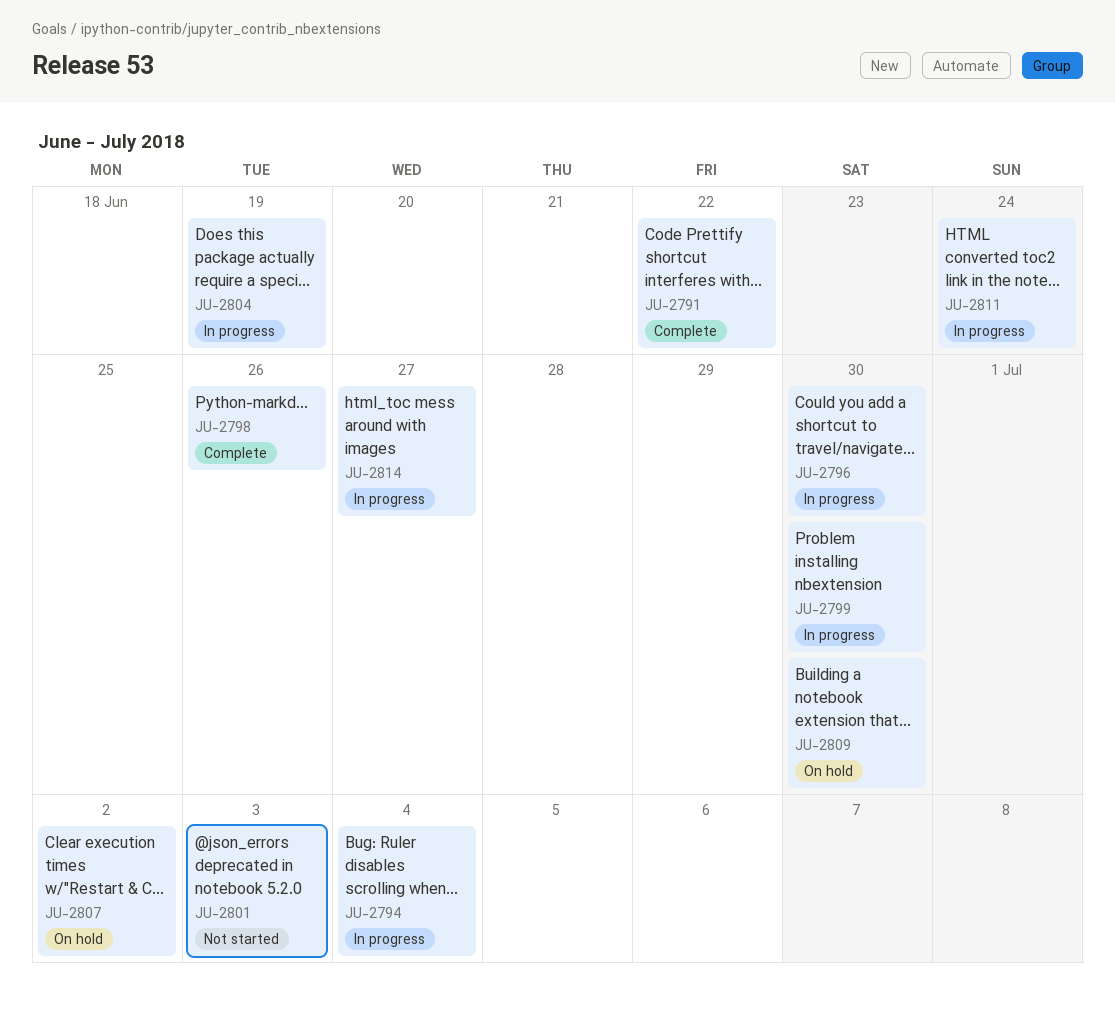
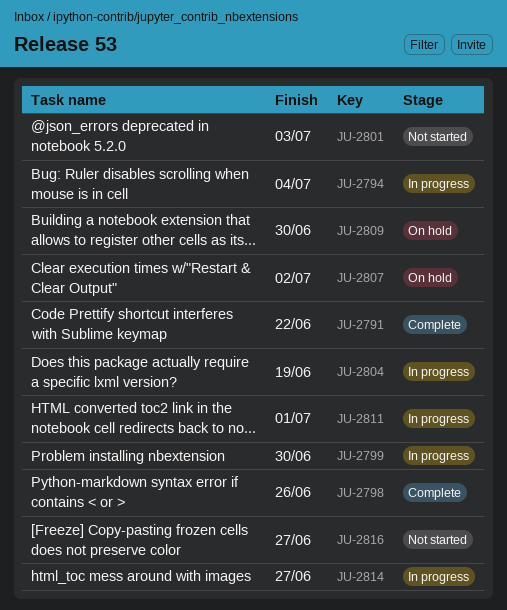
JU-2796: present -> none
JU-2811, due: Jun 24 -> Jul 1
JU-2816: none -> present

